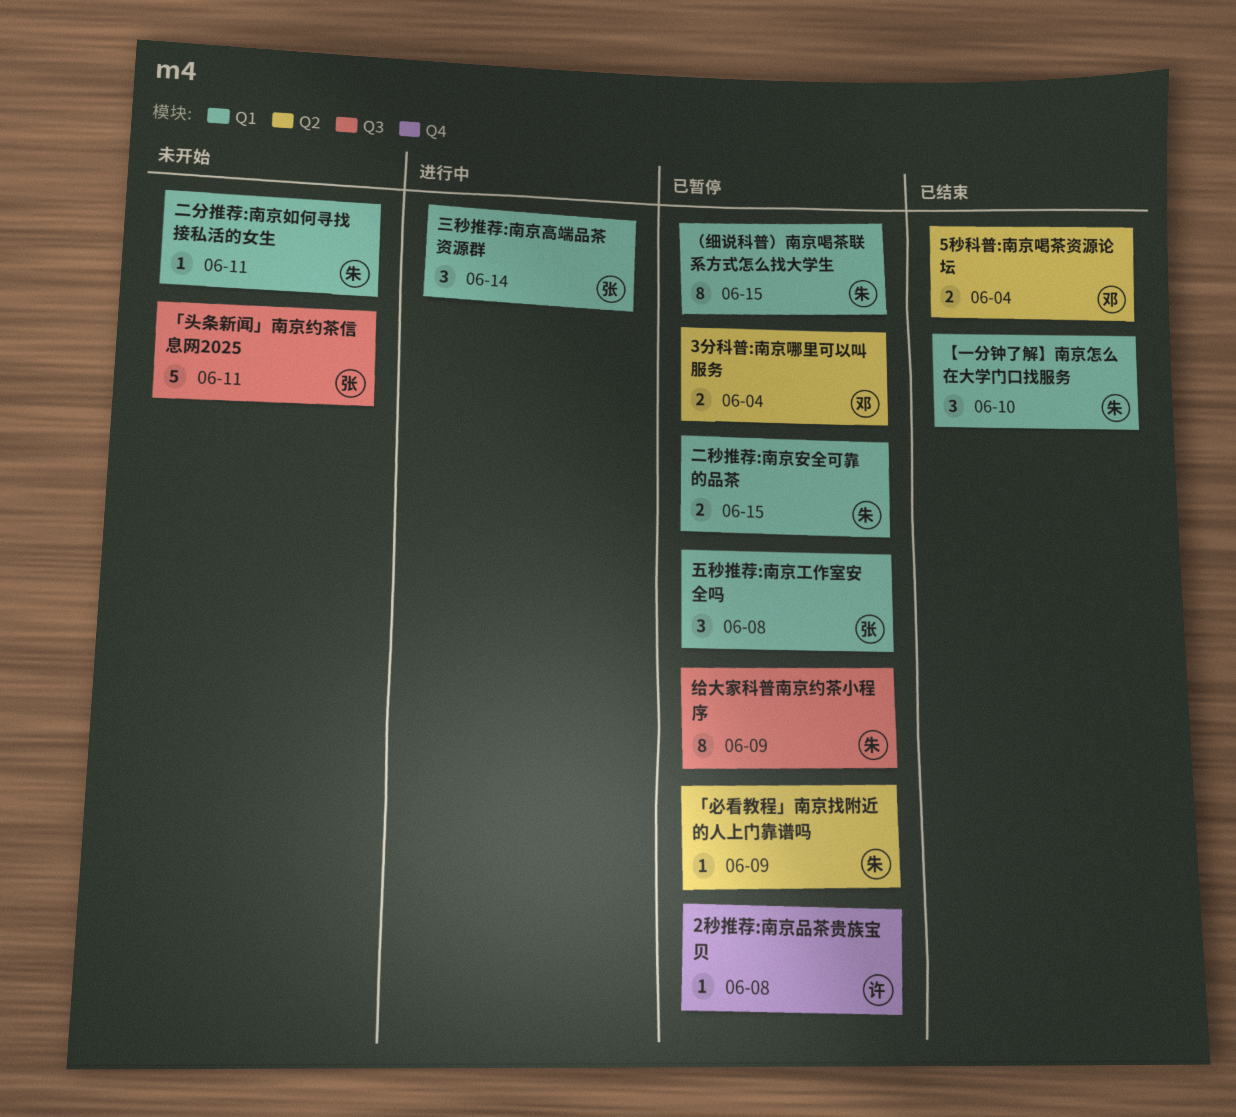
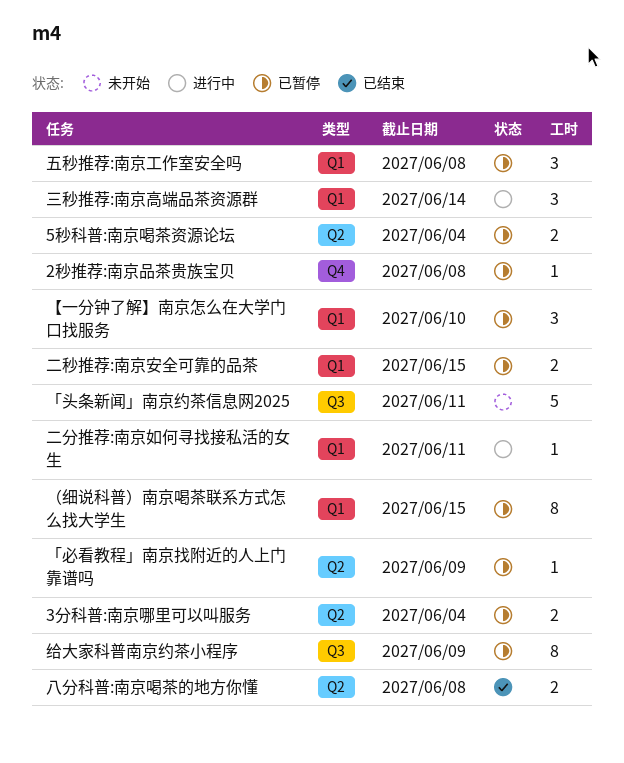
5秒科普:南京喝茶资源论坛, status: 已结束 -> 已暂停
【一分钟了解】南京怎么在大学门口找服务, status: 已结束 -> 已暂停
二分推荐:南京如何寻找接私活的女生, status: 未开始 -> 进行中
八分科普:南京喝茶的地方你懂: none -> present

